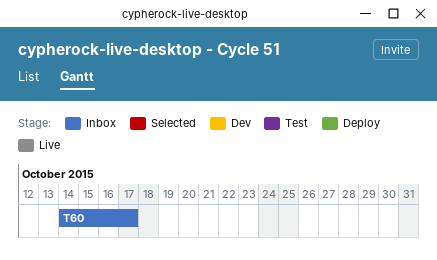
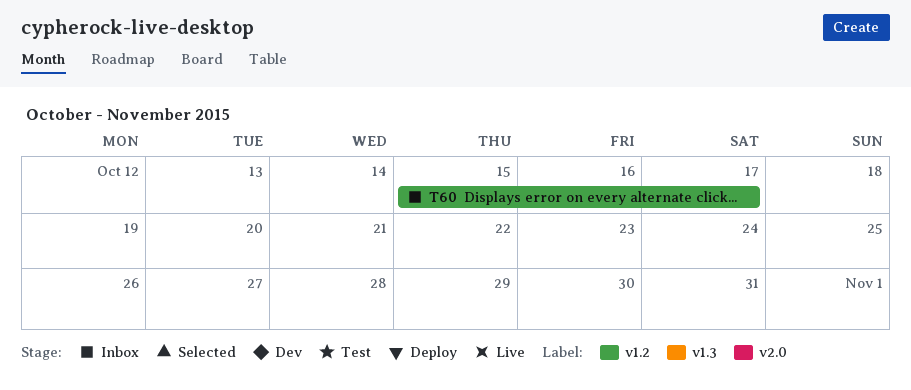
T60, start: Oct 14 -> Oct 15

